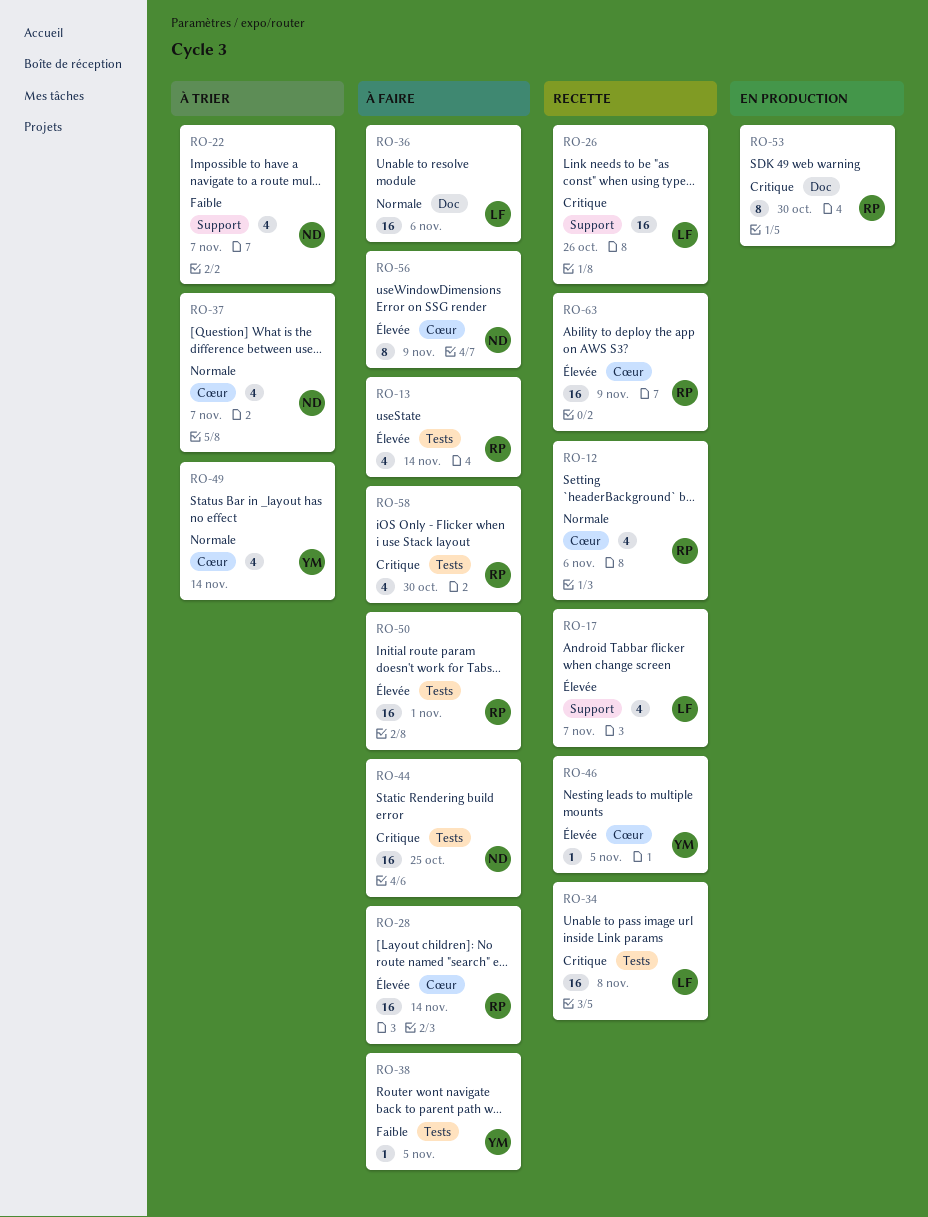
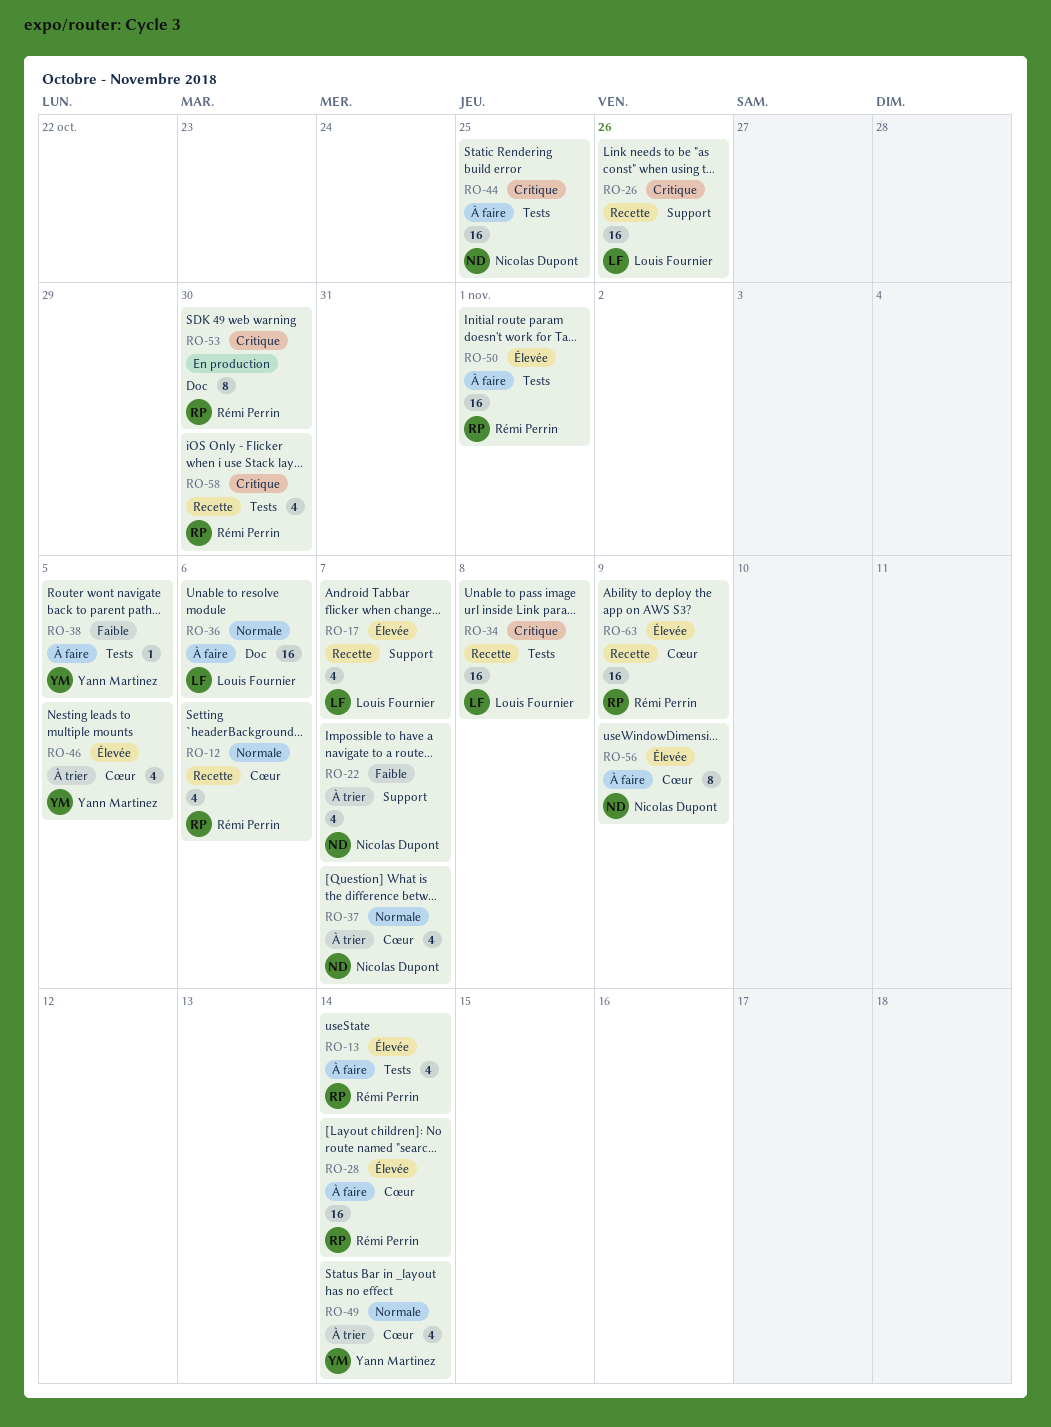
RO-46, status: Recette -> À trier
RO-46, estimate: 1 -> 4
RO-58, status: À faire -> Recette

